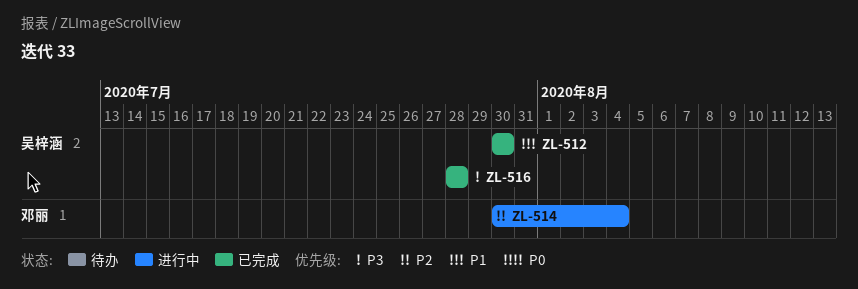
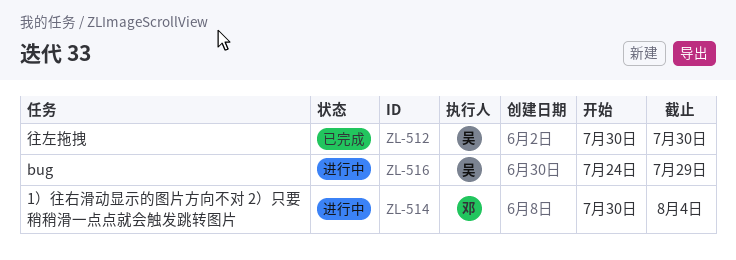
ZL-516, status: 已完成 -> 进行中
ZL-516, start: Jul 28 -> Jul 24
ZL-516, due: Jul 28 -> Jul 29

